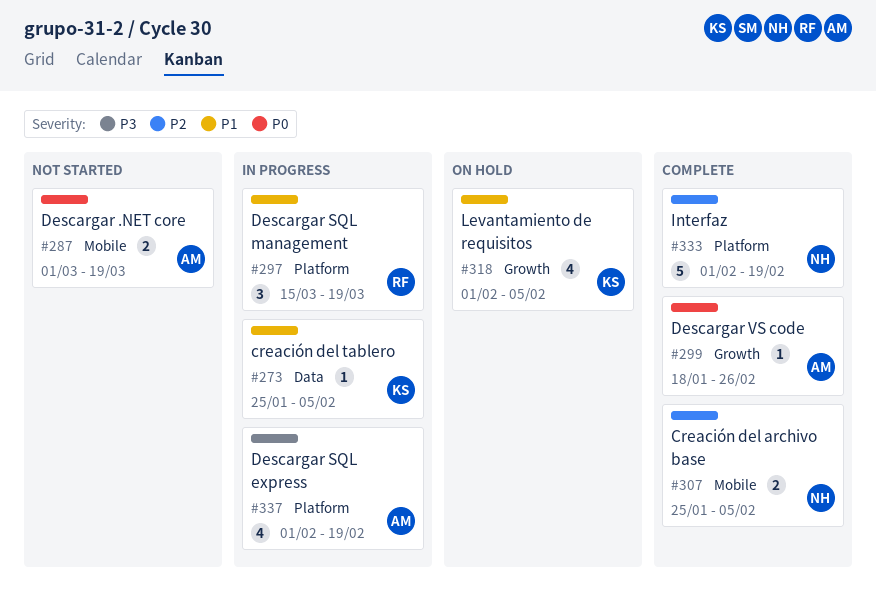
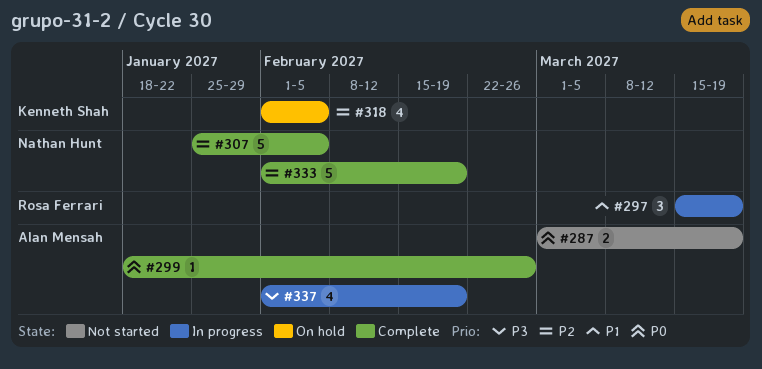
#273: present -> none
#307, estimate: 2 -> 5
#318, priority: P1 -> P2

